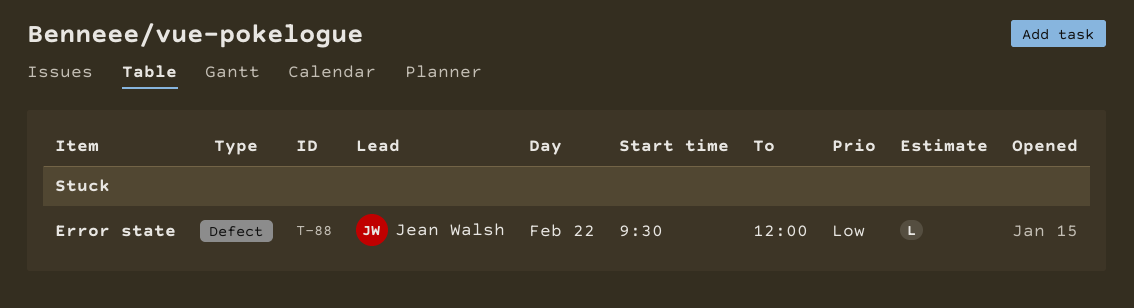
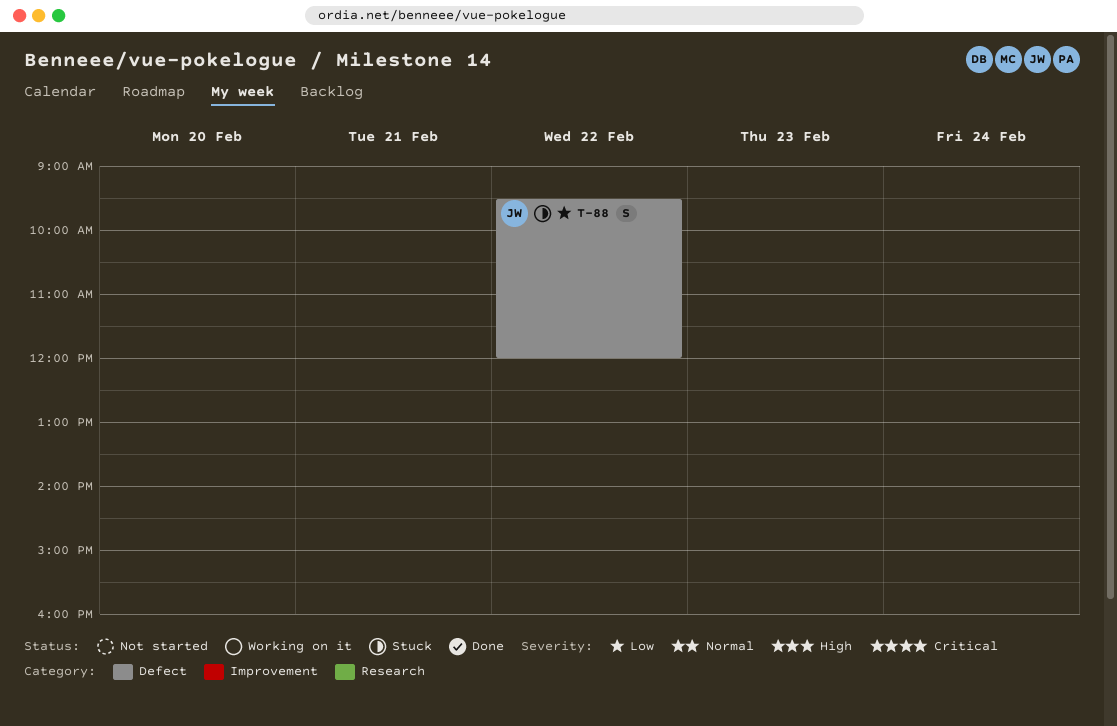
T-88, estimate: L -> S

